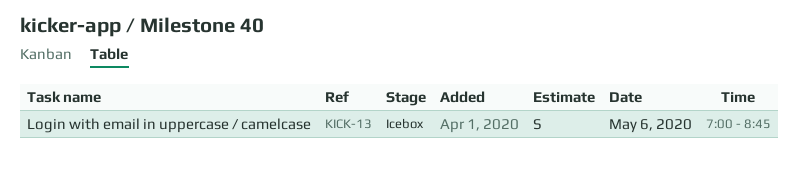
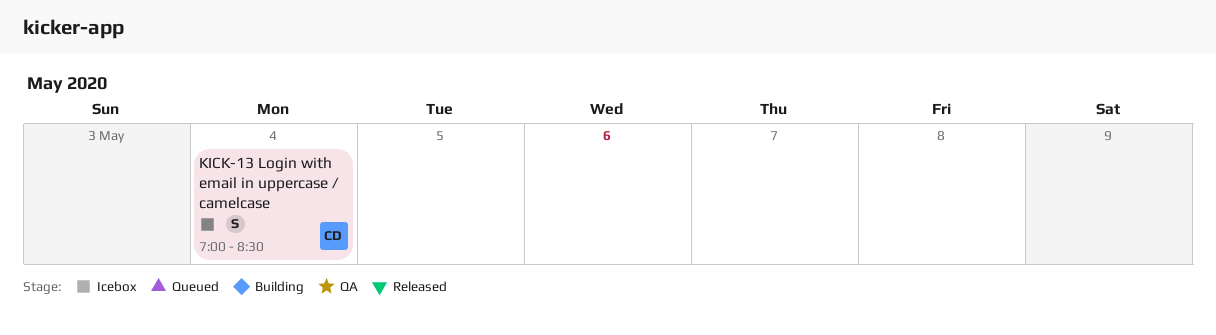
KICK-13, day: May 6 -> May 4
KICK-13, ends: 08:45 -> 08:30

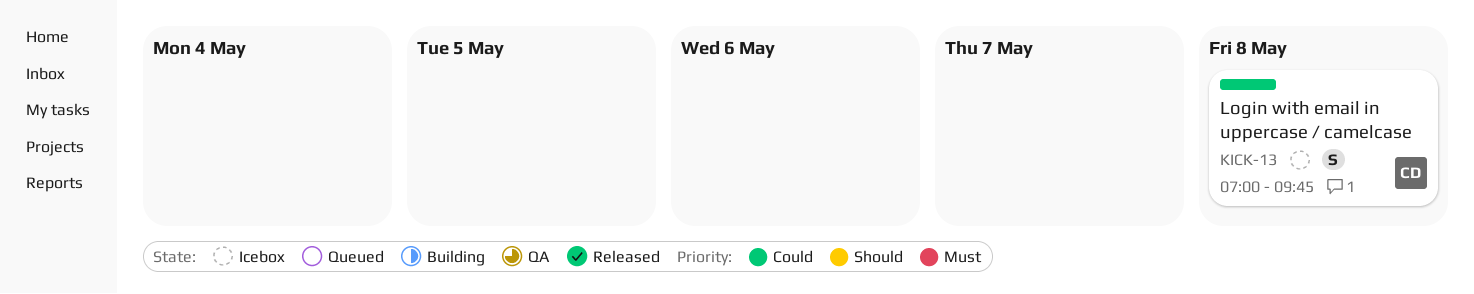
KICK-13, day: May 4 -> May 8
KICK-13, ends: 08:30 -> 09:45

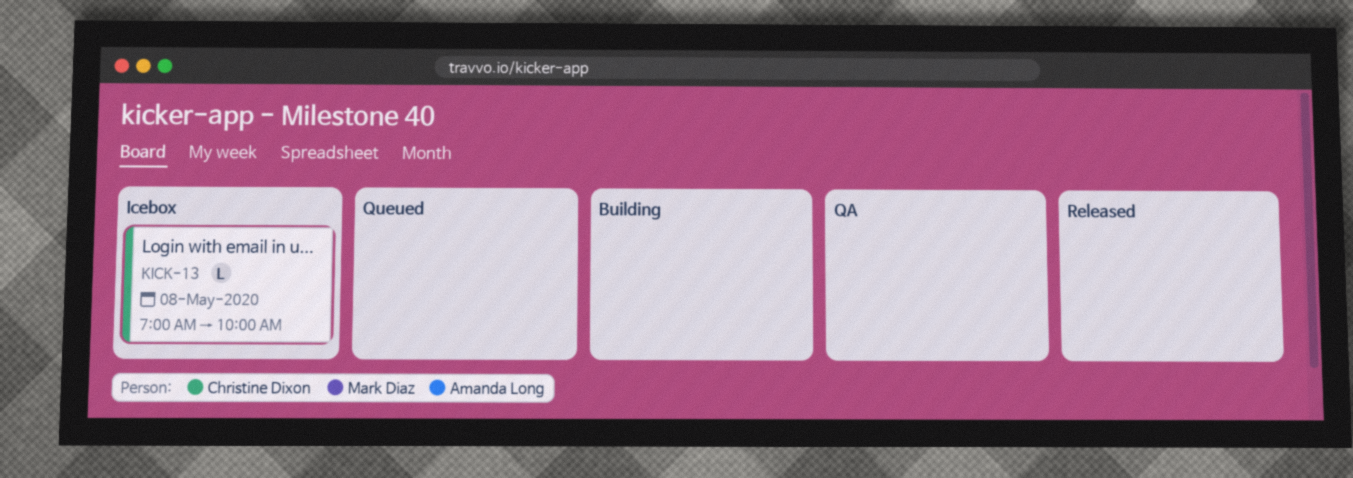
KICK-13, estimate: S -> L
KICK-13, ends: 09:45 -> 10:00

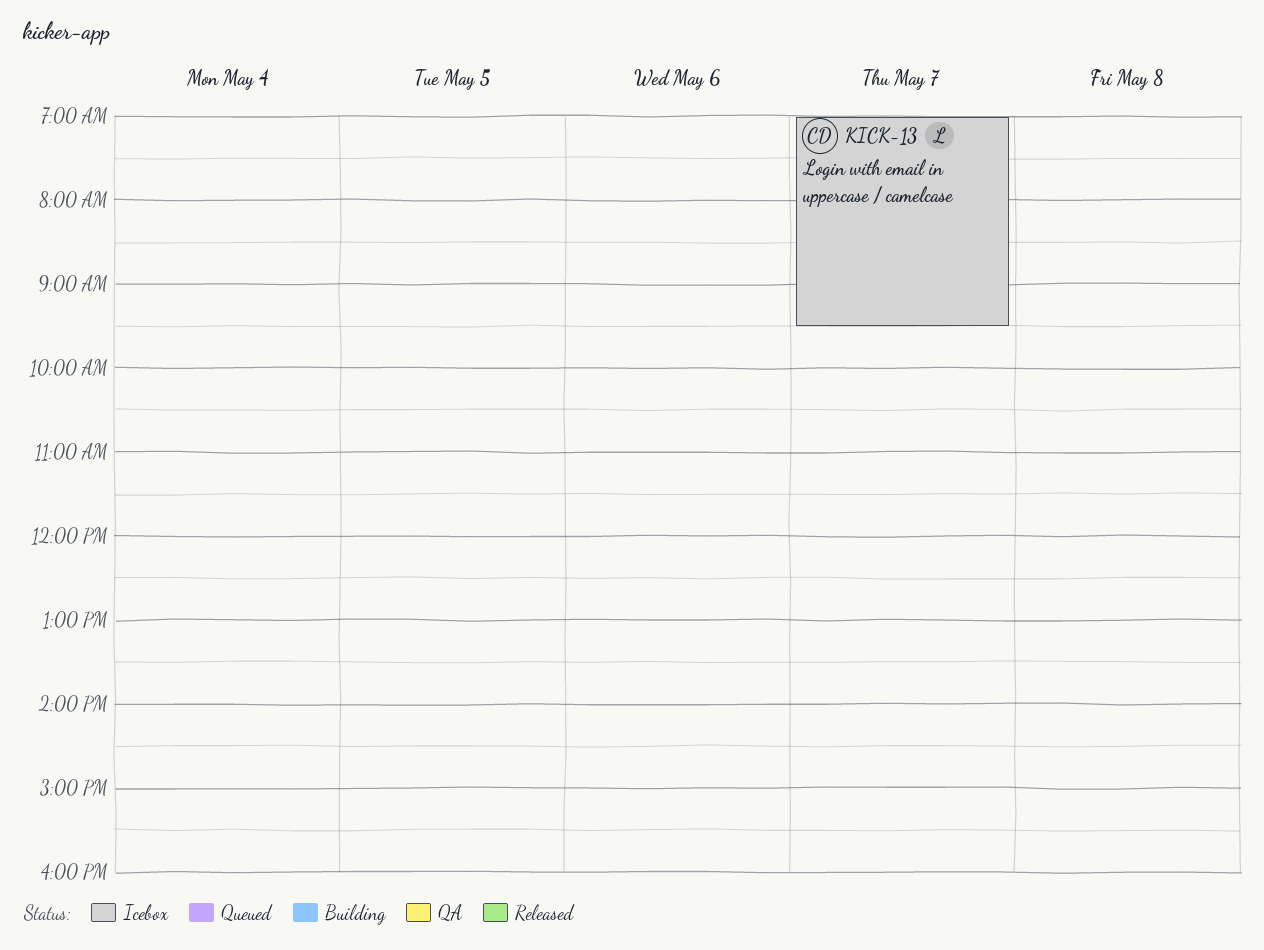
KICK-13, day: May 8 -> May 7
KICK-13, ends: 10:00 -> 09:30

